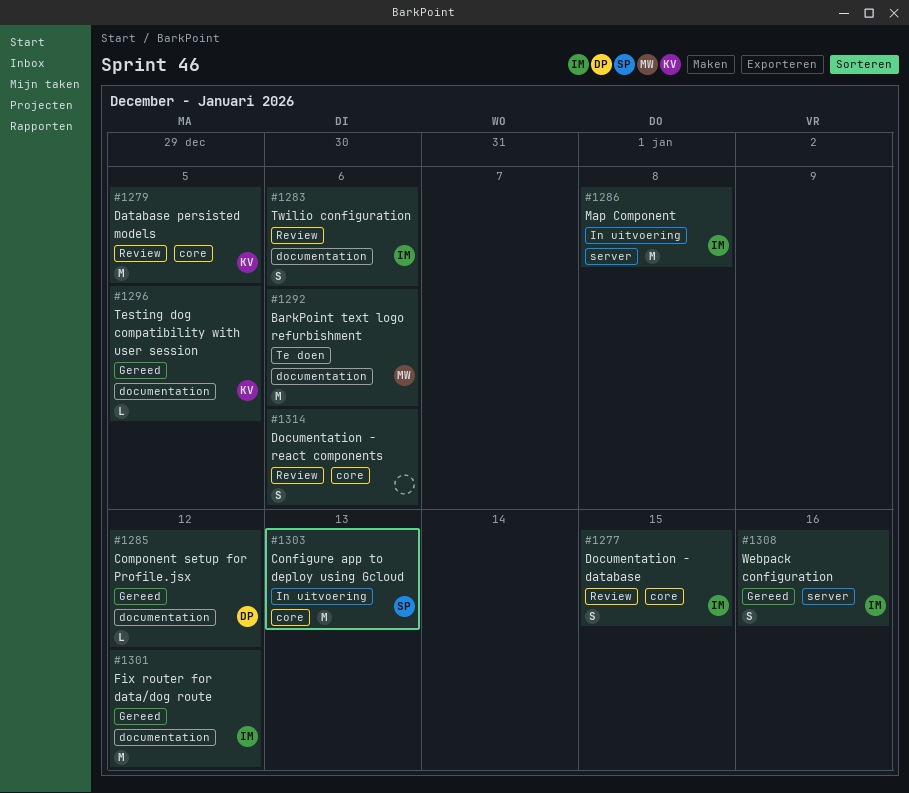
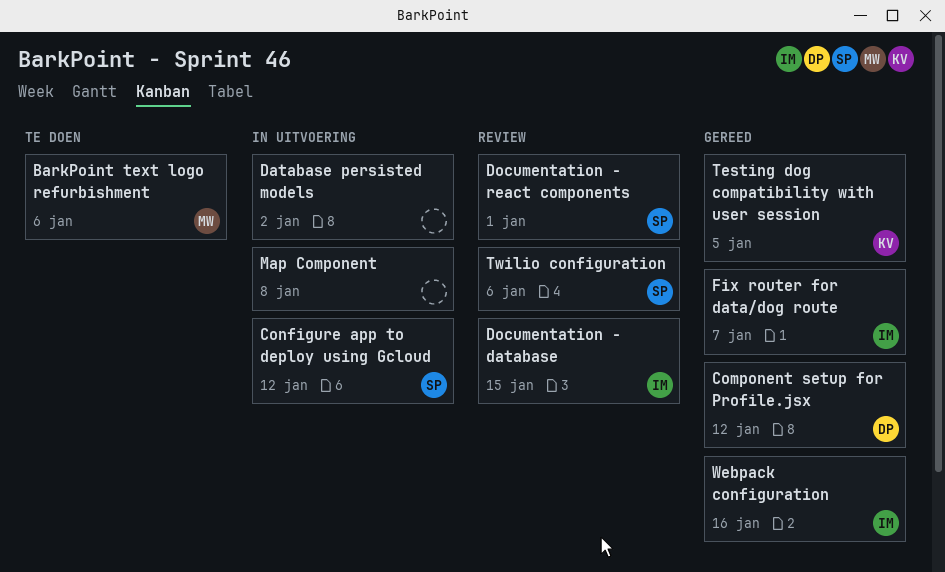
Configure app to deploy using Gcloud, due: Jan 13 -> Jan 12
Database persisted models, status: Review -> In uitvoering
Database persisted models, owner: KV -> none
Database persisted models, due: Jan 5 -> Jan 2
Documentation - react components, owner: none -> SP
Documentation - react components, due: Jan 6 -> Jan 1
Fix router for data/dog route, due: Jan 12 -> Jan 7
Map Component, owner: IM -> none
Twilio configuration, owner: IM -> SP

